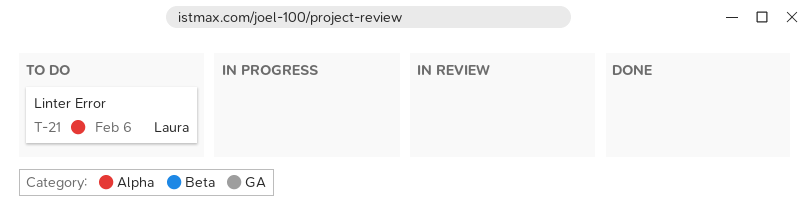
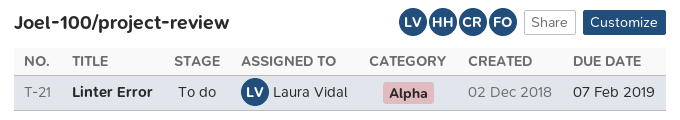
T-21, due: Feb 6 -> Feb 7

